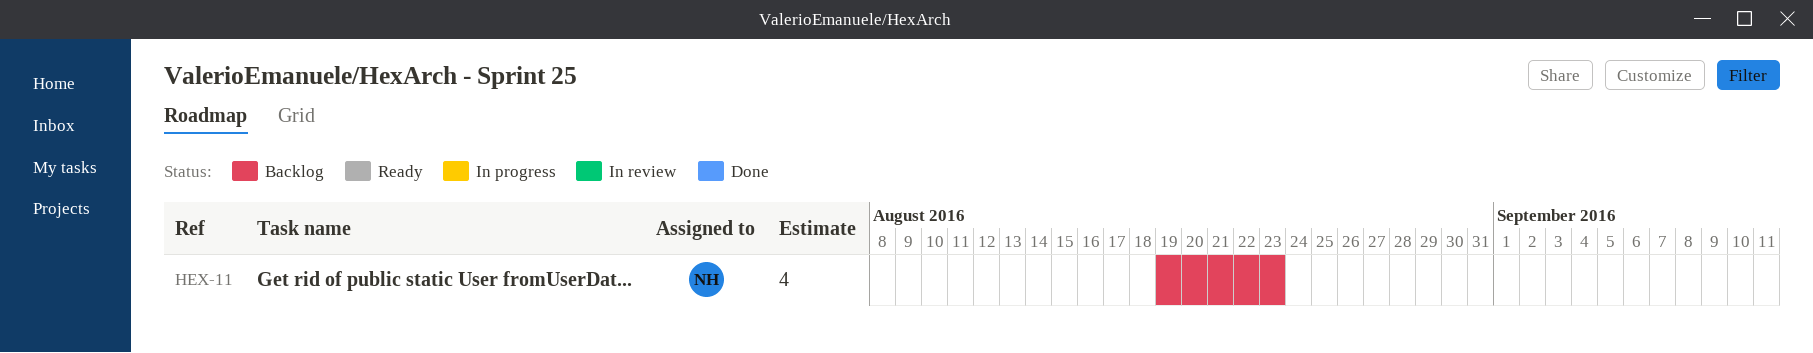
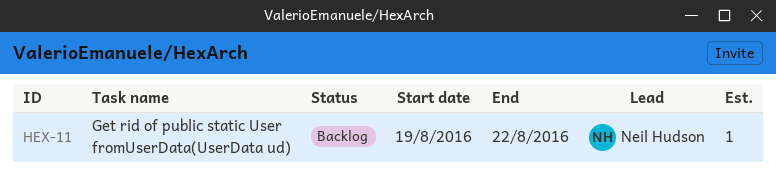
HEX-11, estimate: 4 -> 1
HEX-11, due: Aug 23 -> Aug 22

